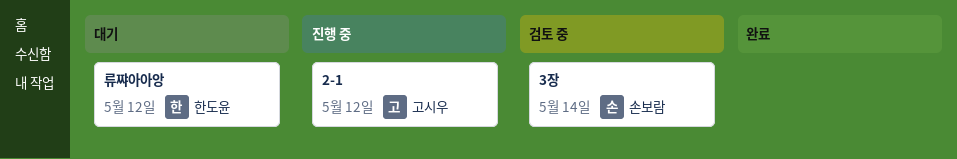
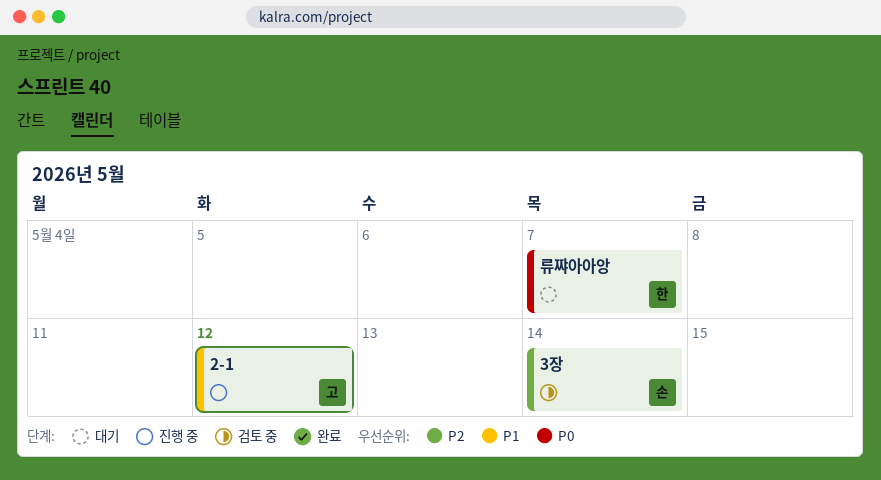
류쨔아아앙, due: May 12 -> May 7

